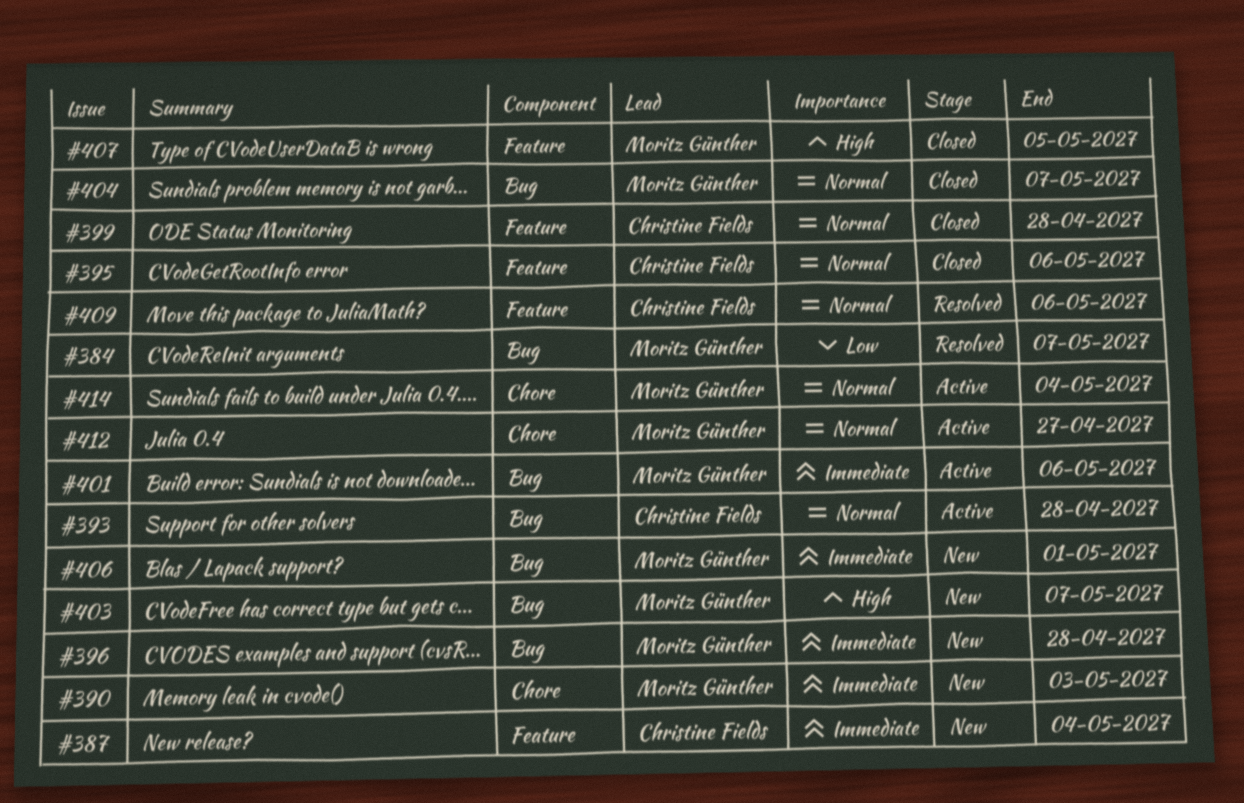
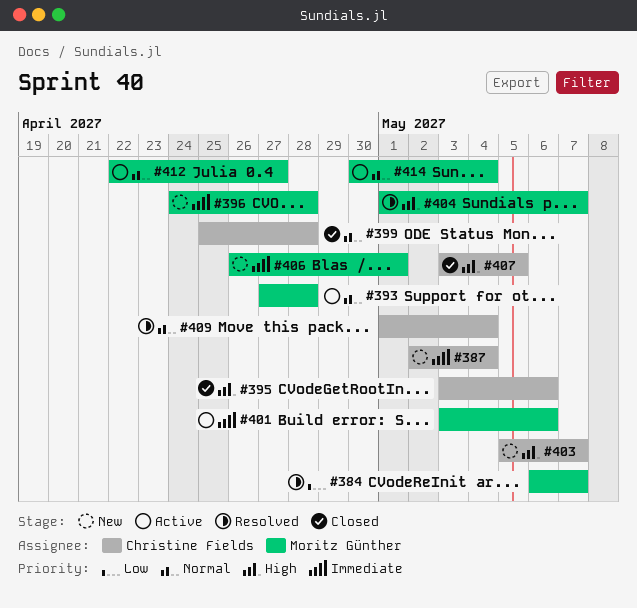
#390: present -> none
#393, owner: Christine Fields -> Moritz Günther
#395, priority: Normal -> High
#403, owner: Moritz Günther -> Christine Fields
#404, status: Closed -> Resolved
#404, priority: Normal -> High
#407, owner: Moritz Günther -> Christine Fields
#409, due: May 6 -> May 4

